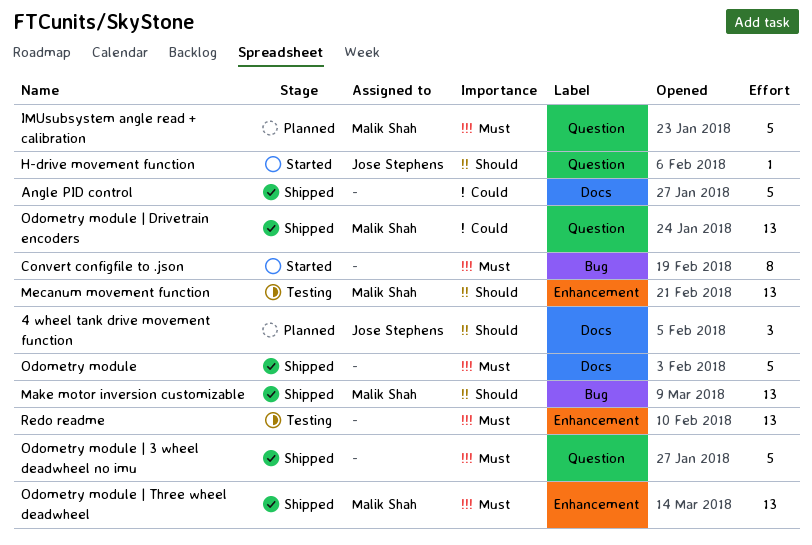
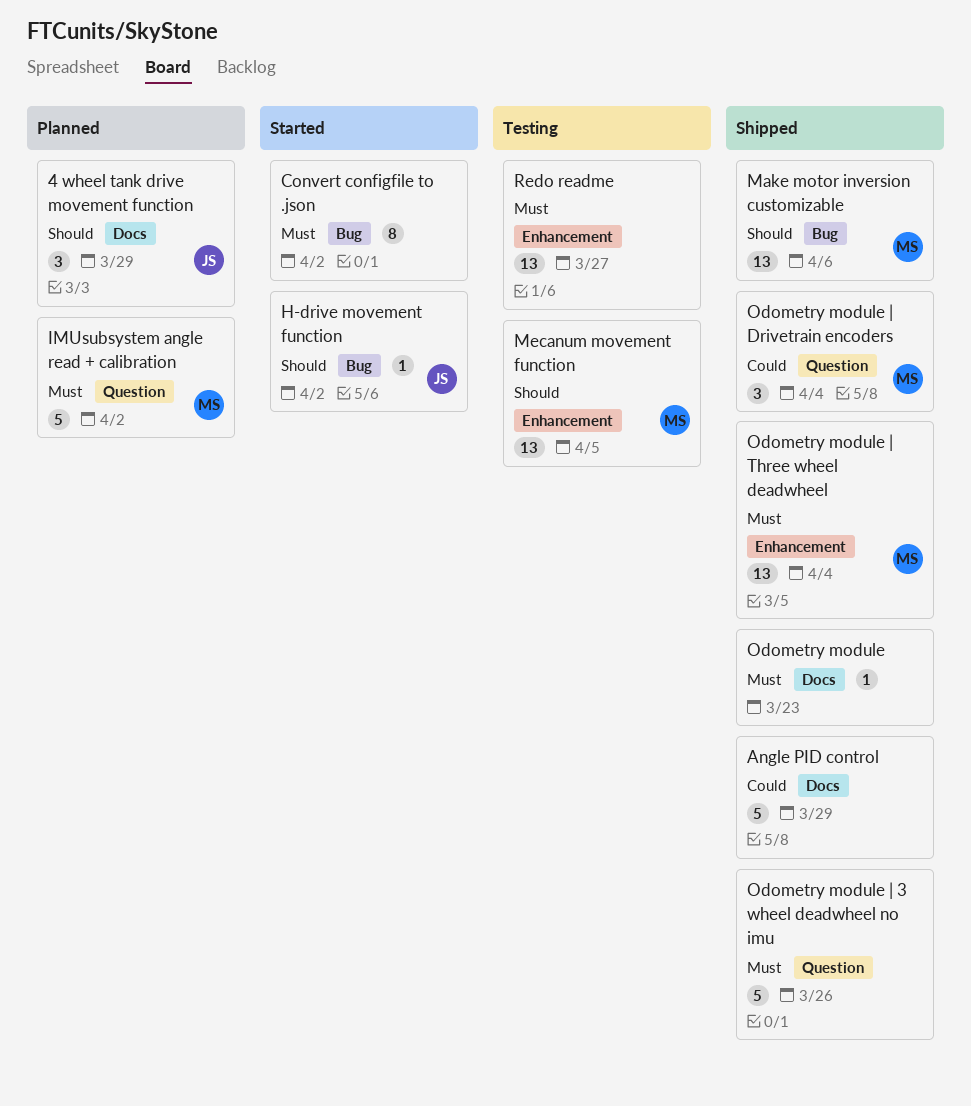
H-drive movement function, label: Question -> Bug
Odometry module, estimate: 5 -> 1
Odometry module | Drivetrain encoders, estimate: 13 -> 3

